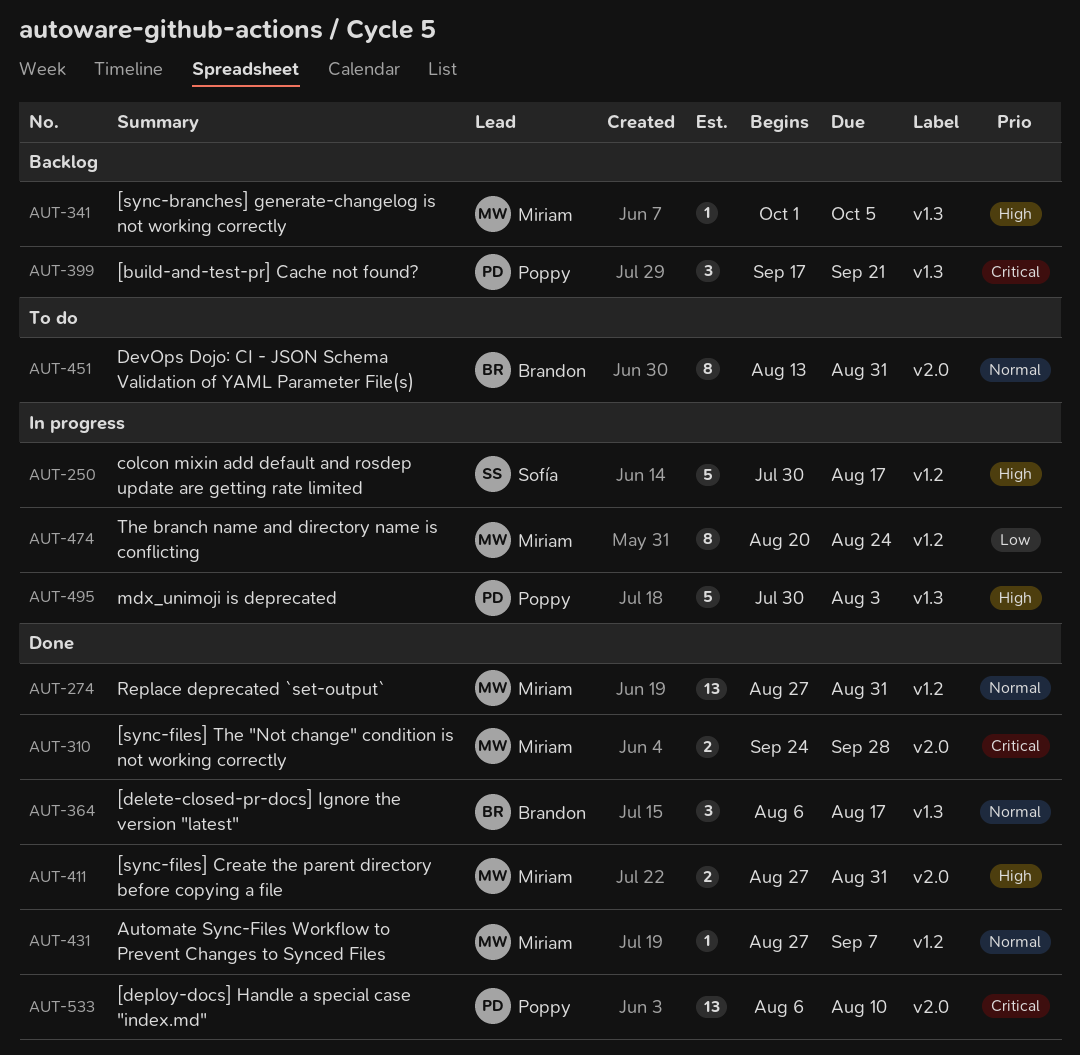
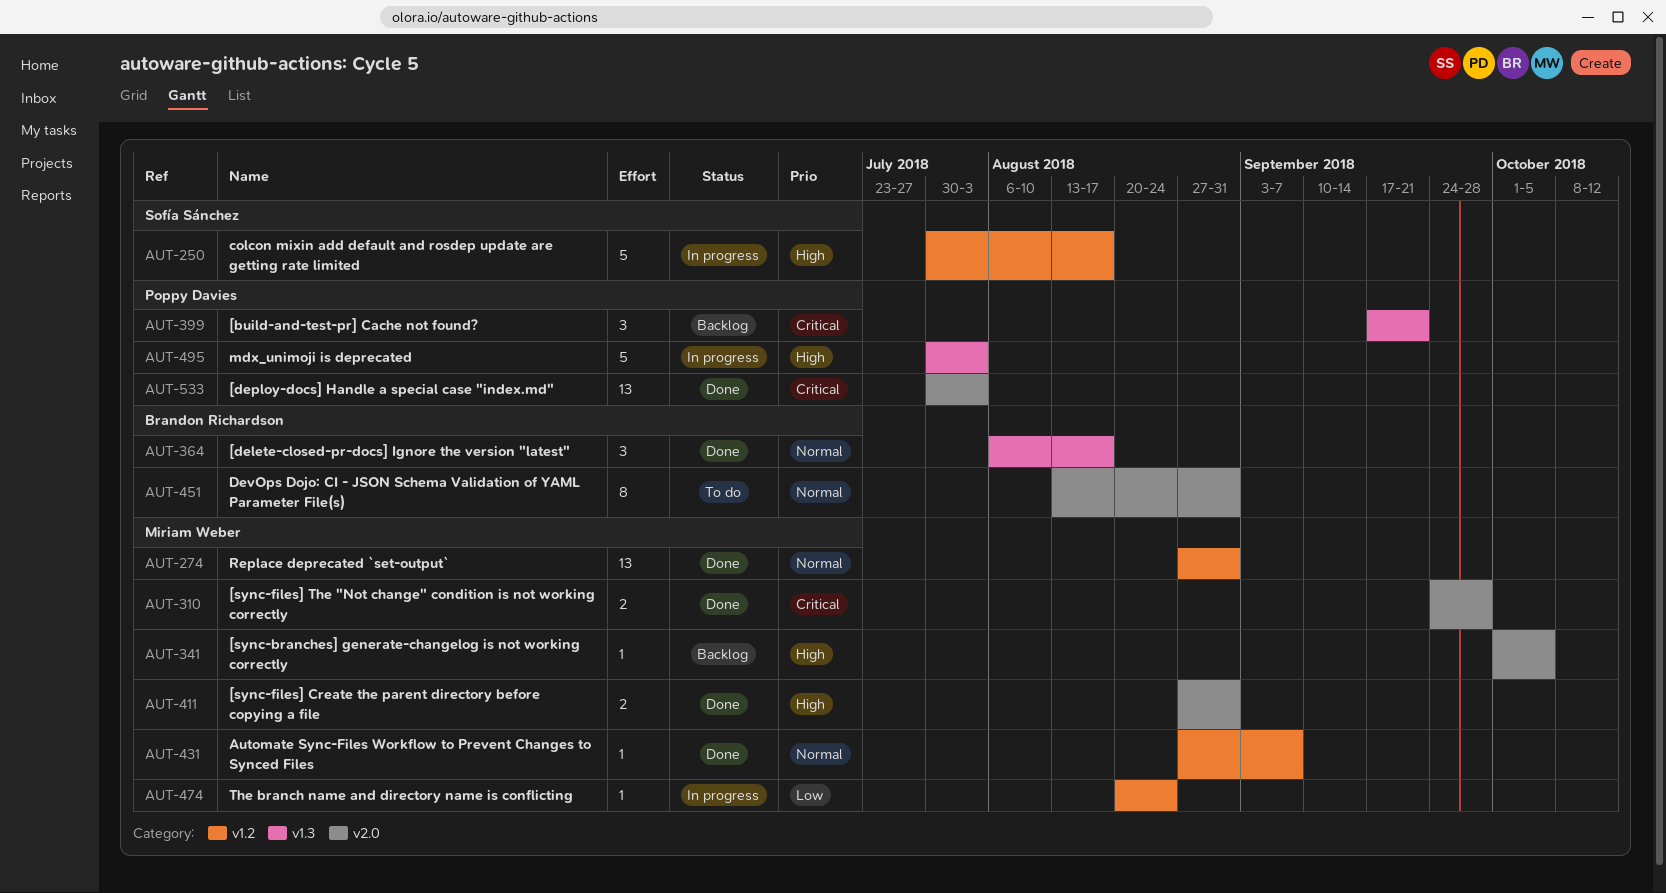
AUT-341, label: v1.3 -> v2.0
AUT-474, estimate: 8 -> 1
AUT-533, start: Aug 6 -> Jul 30
AUT-533, due: Aug 10 -> Aug 3

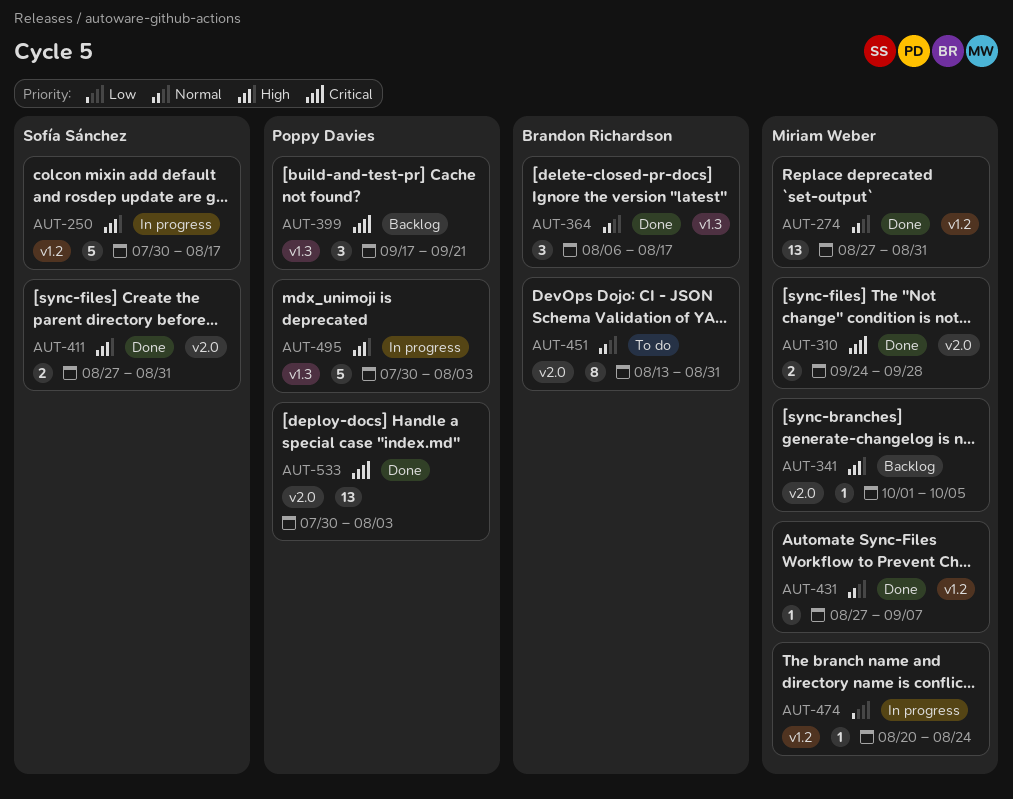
AUT-411, owner: Miriam Weber -> Sofía Sánchez

